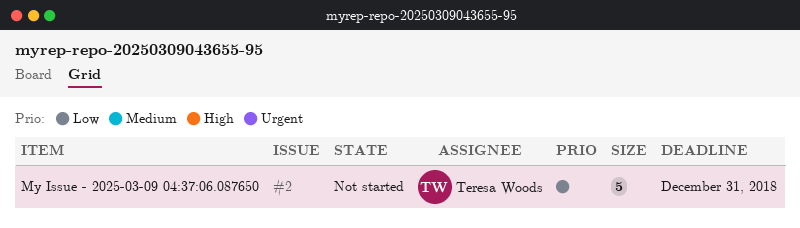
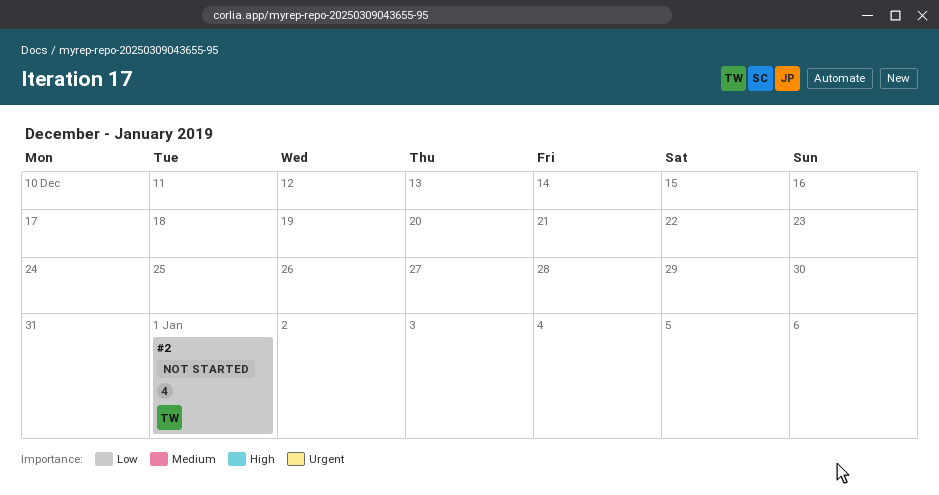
#2, estimate: 5 -> 4
#2, due: Dec 31 -> Jan 1

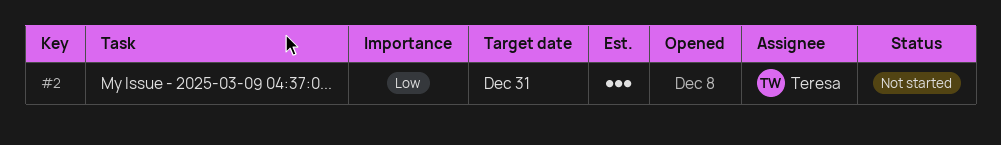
#2, estimate: 4 -> 3
#2, due: Jan 1 -> Dec 31

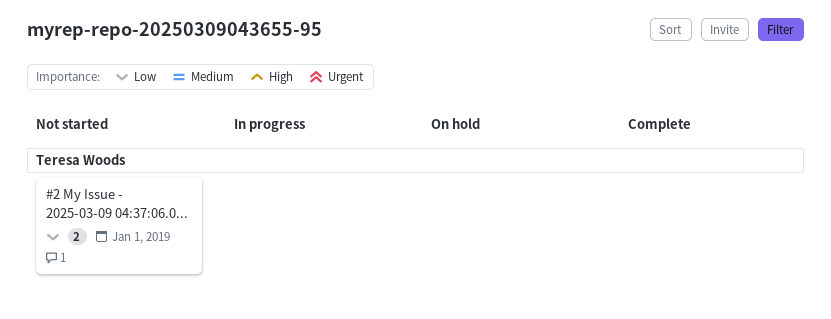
#2, estimate: 3 -> 2
#2, due: Dec 31 -> Jan 1

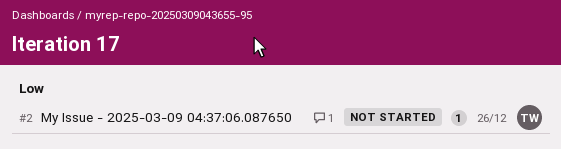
#2, estimate: 2 -> 1
#2, due: Jan 1 -> Dec 26

